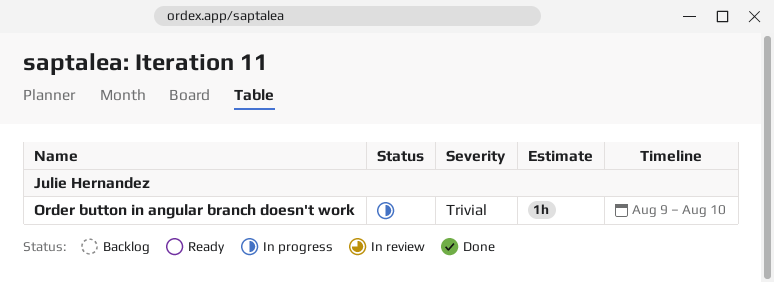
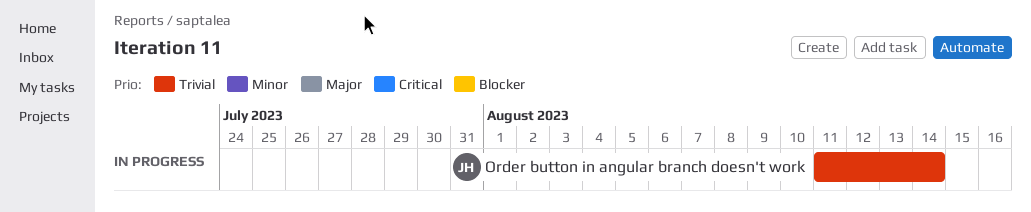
Order button in angular branch doesn't work, start: Aug 9 -> Aug 11
Order button in angular branch doesn't work, due: Aug 10 -> Aug 14

